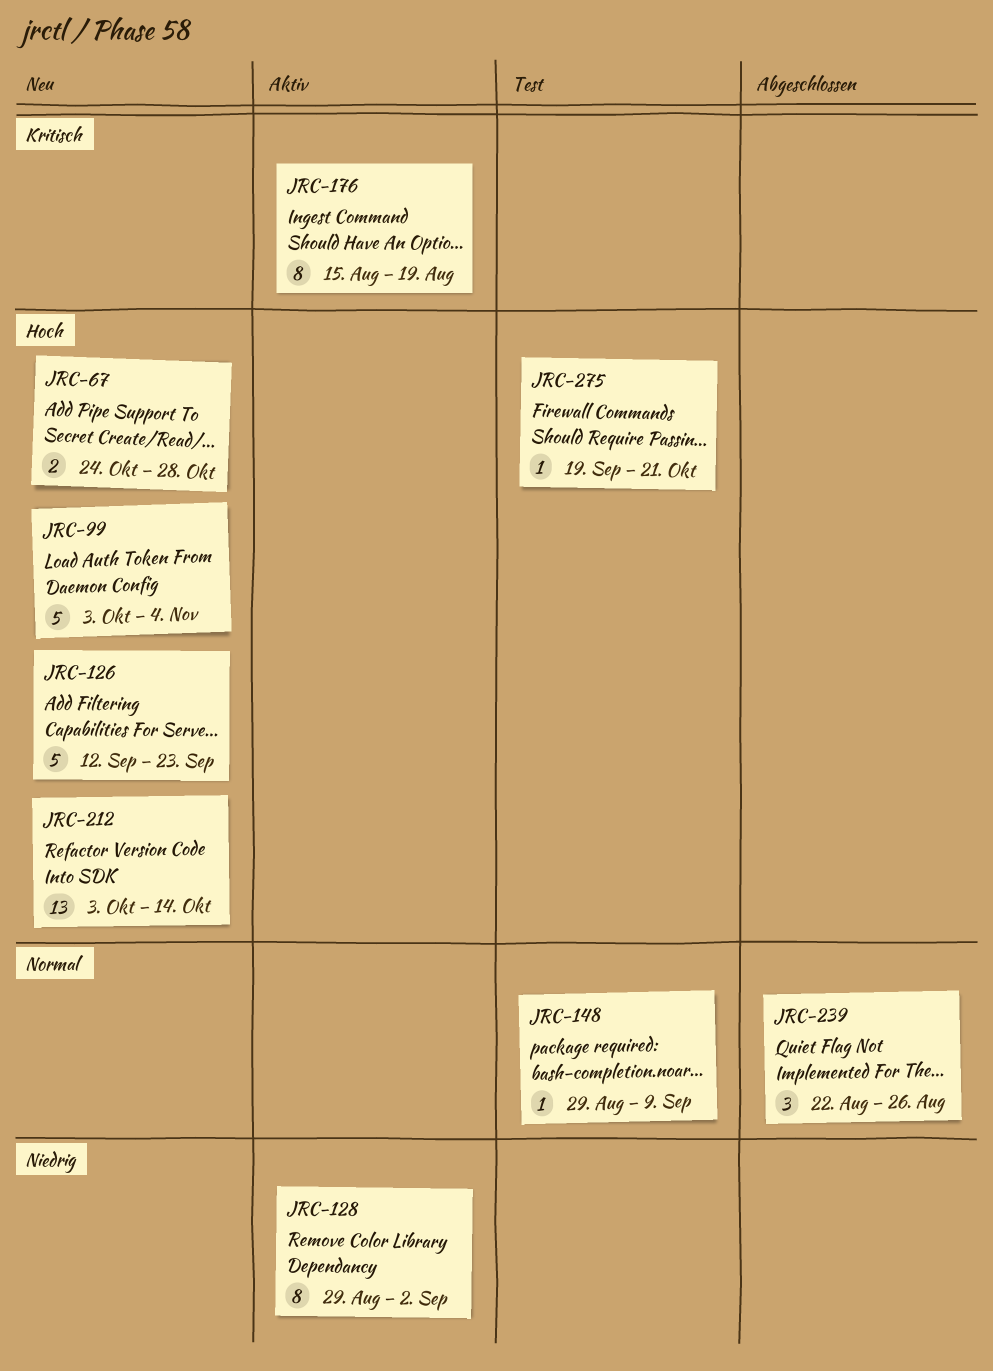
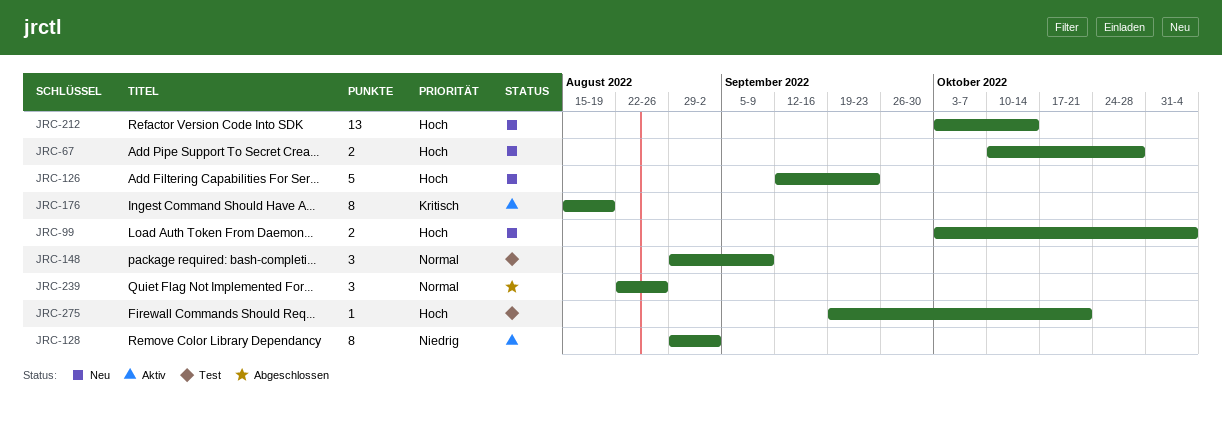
JRC-67, start: Oct 24 -> Oct 10
JRC-99, estimate: 5 -> 2
JRC-148, estimate: 1 -> 3

